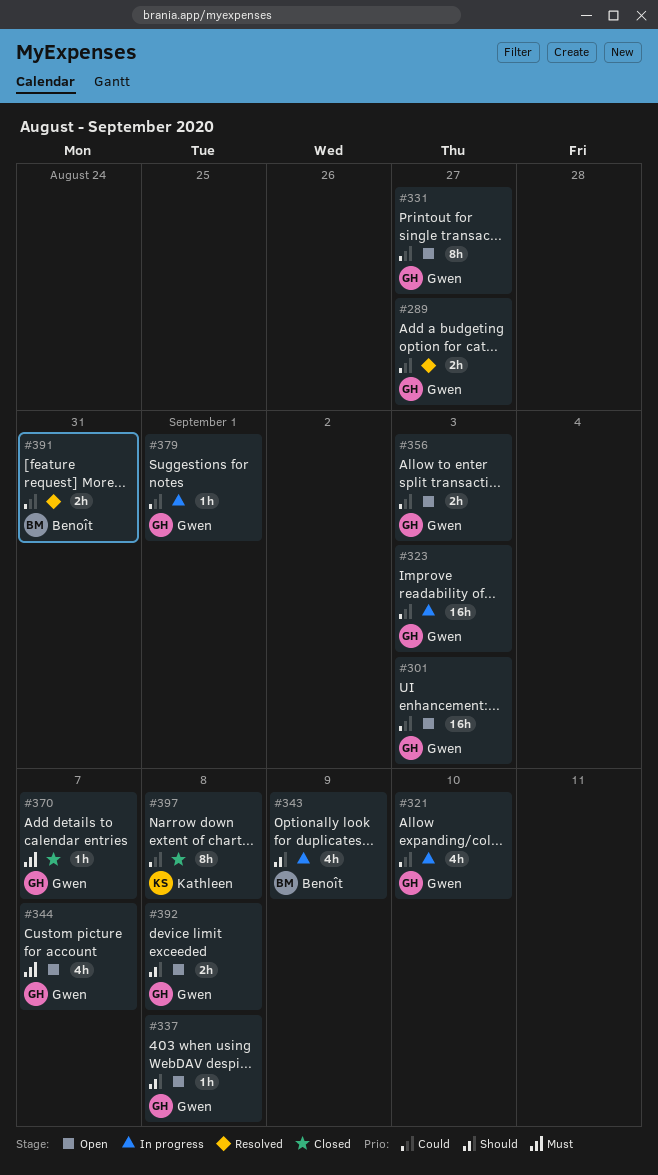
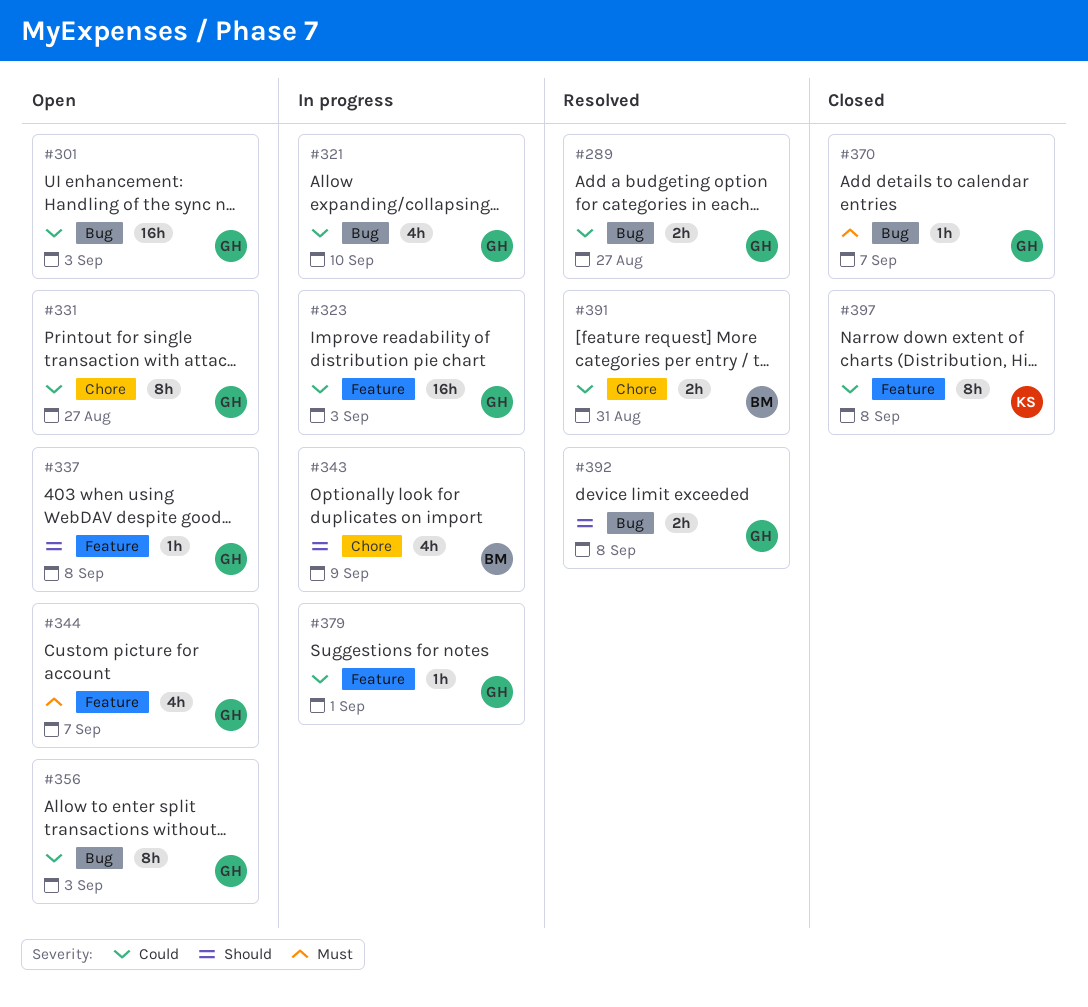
#356, estimate: 2h -> 8h
#392, status: Open -> Resolved

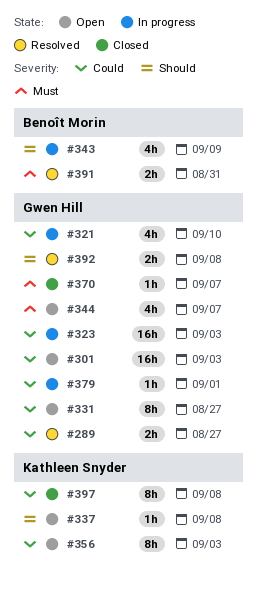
#337, owner: Gwen Hill -> Kathleen Snyder
#356, owner: Gwen Hill -> Kathleen Snyder
#391, priority: Could -> Must

